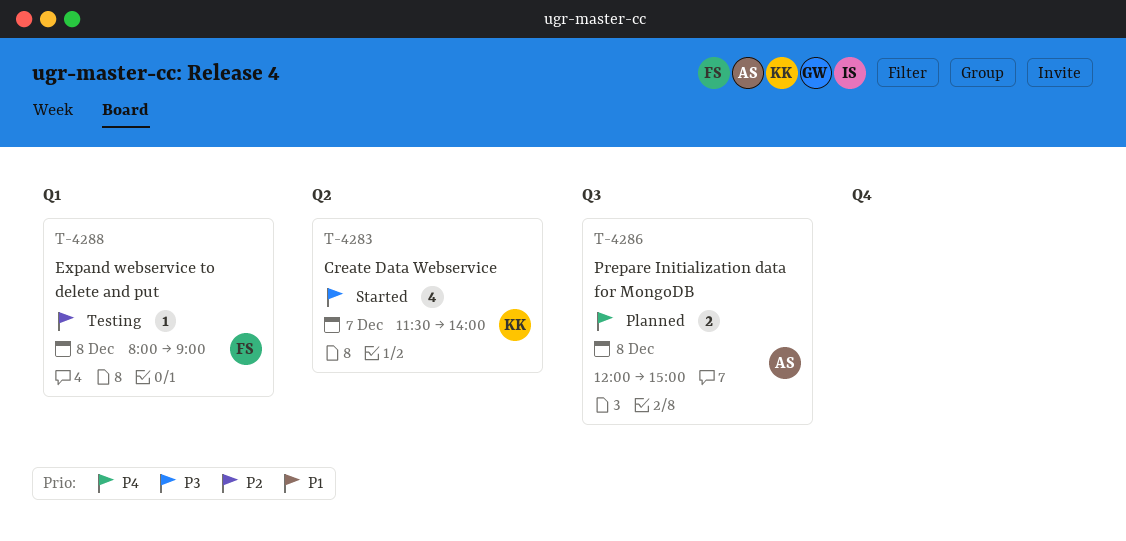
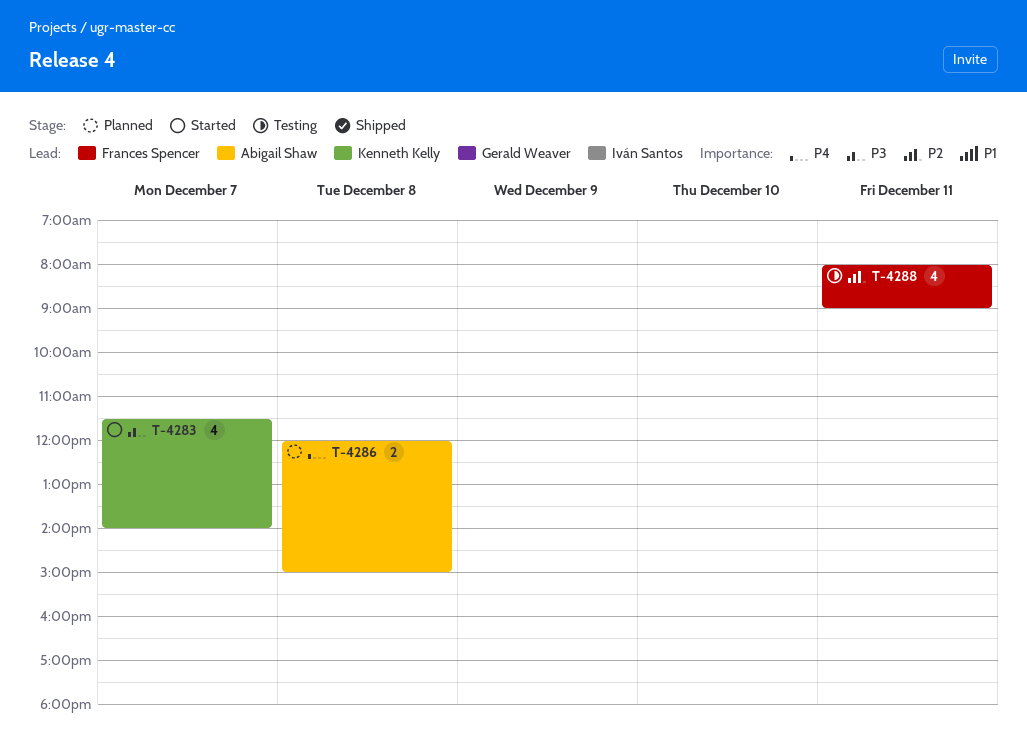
T-4288, estimate: 1 -> 4
T-4288, day: Dec 8 -> Dec 11

